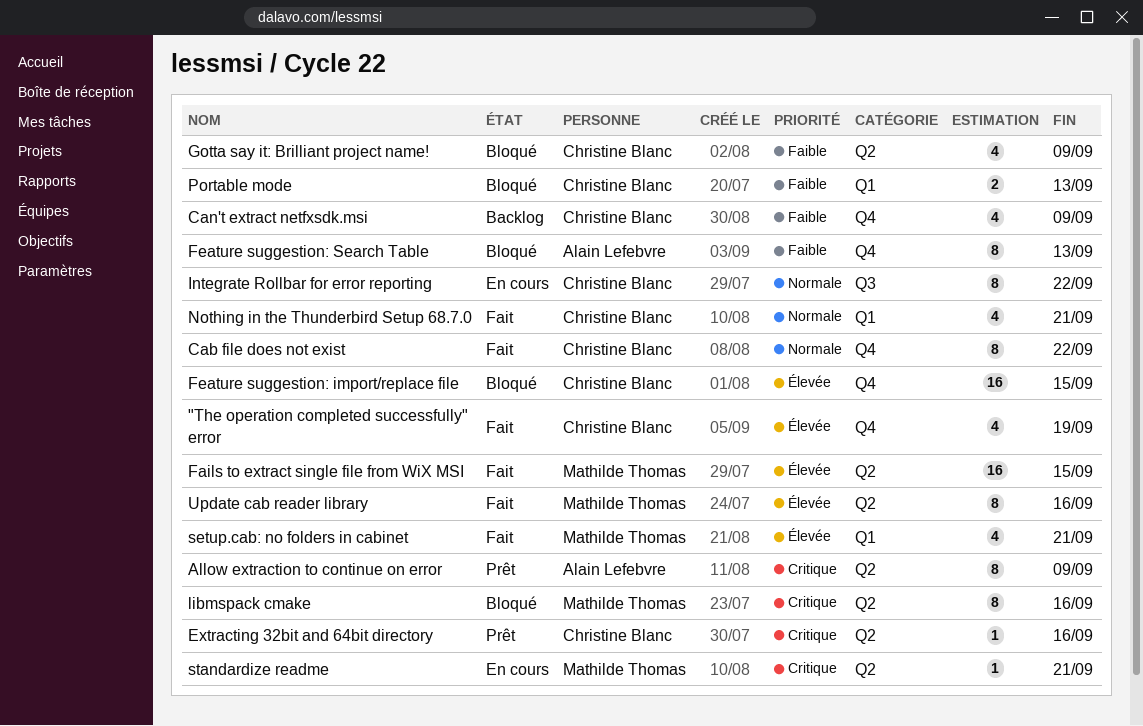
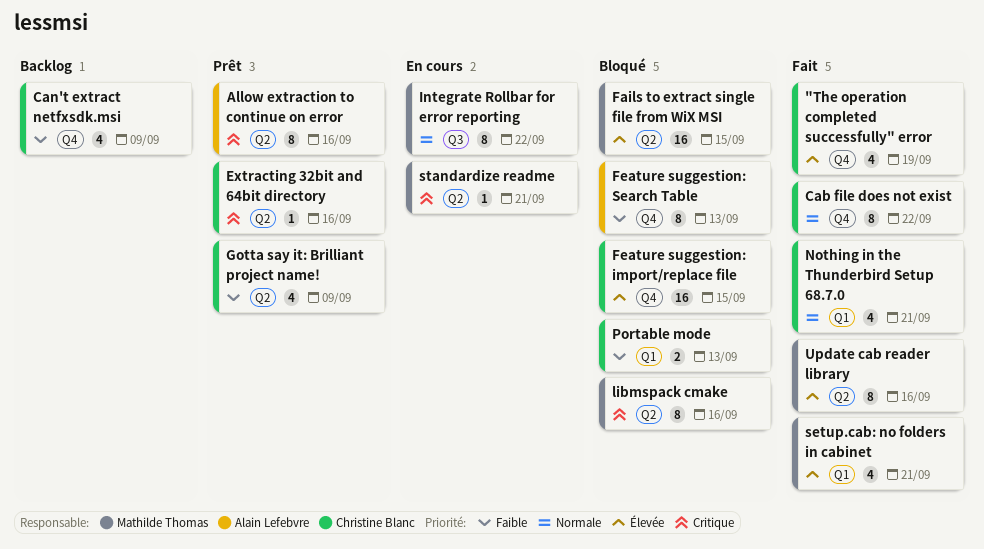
Allow extraction to continue on error, due: Sep 9 -> Sep 16
Fails to extract single file from WiX MSI, status: Fait -> Bloqué
Gotta say it: Brilliant project name!, status: Bloqué -> Prêt
Integrate Rollbar for error reporting, owner: Christine Blanc -> Mathilde Thomas

